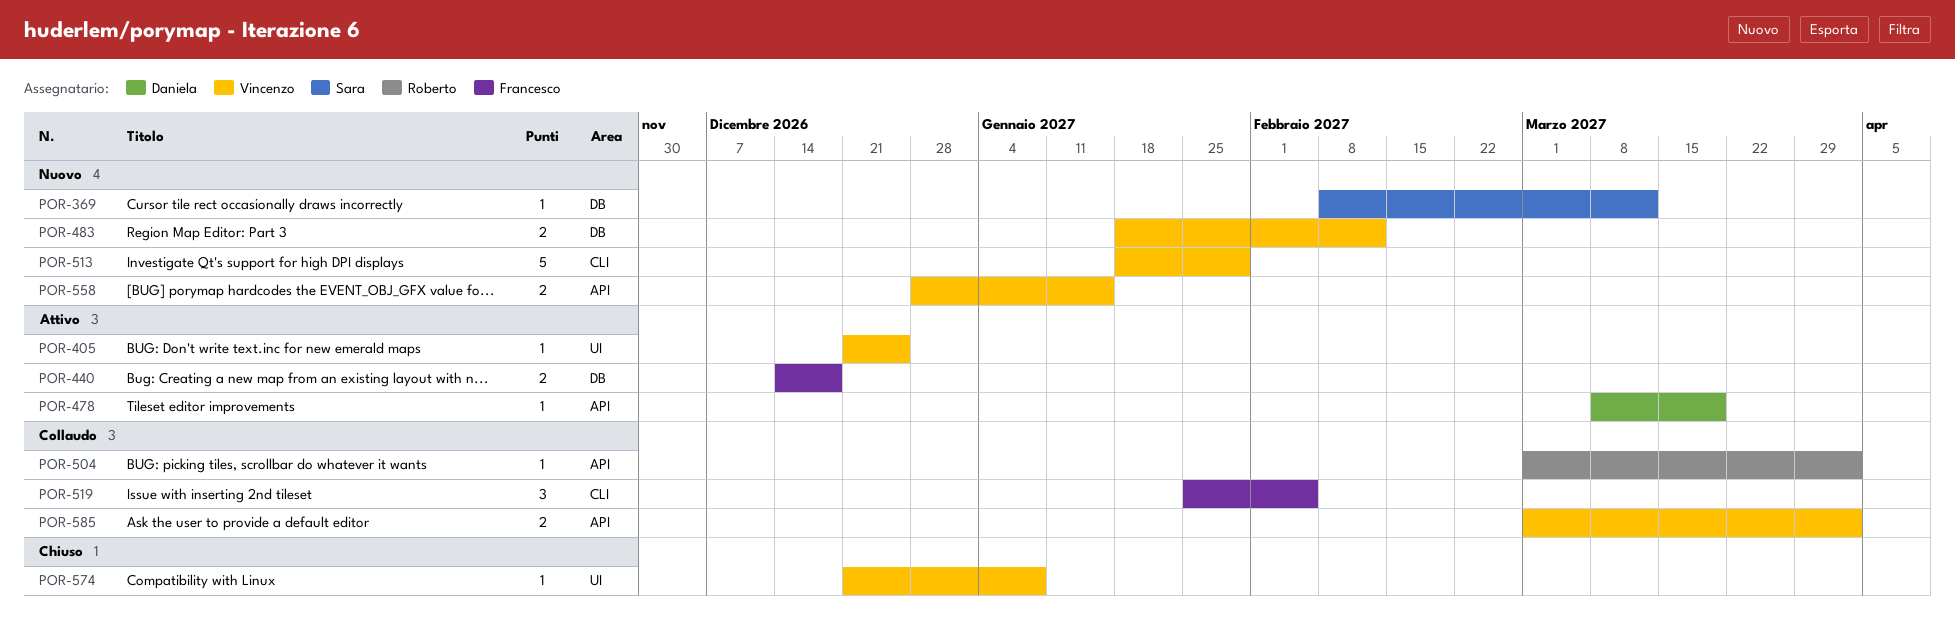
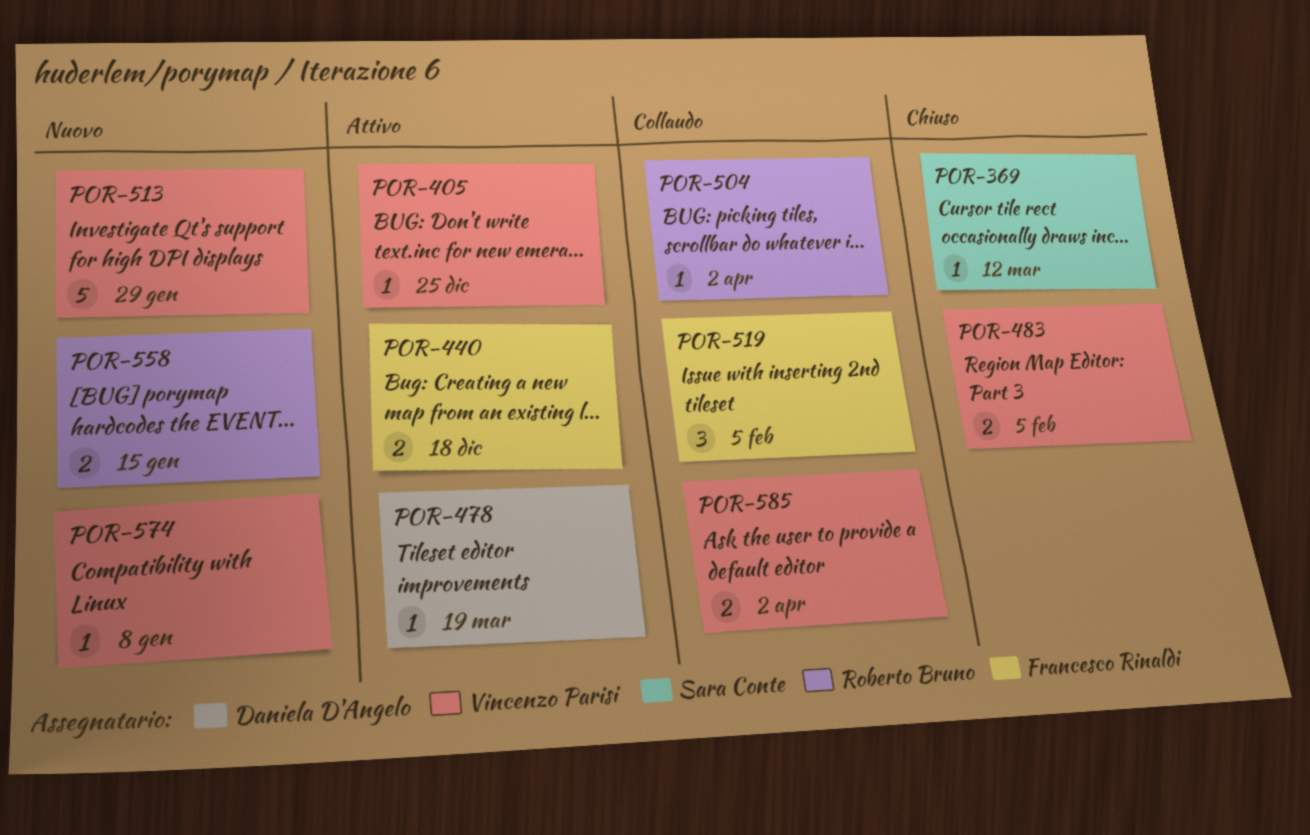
POR-369, status: Nuovo -> Chiuso
POR-483, status: Nuovo -> Chiuso
POR-483, due: Feb 12 -> Feb 5
POR-558, owner: Vincenzo Parisi -> Roberto Bruno
POR-574, status: Chiuso -> Nuovo

